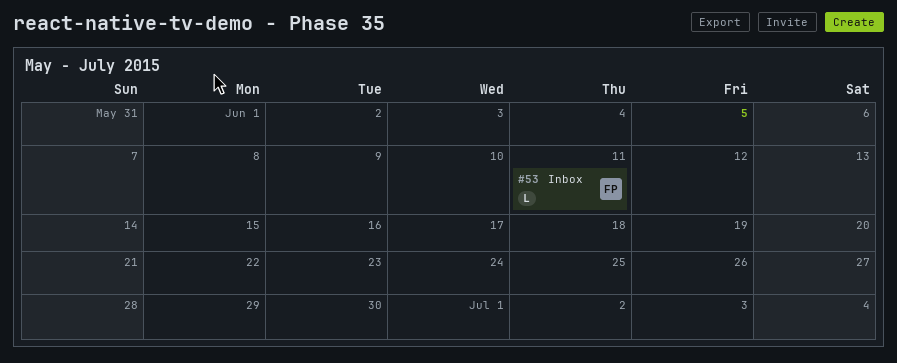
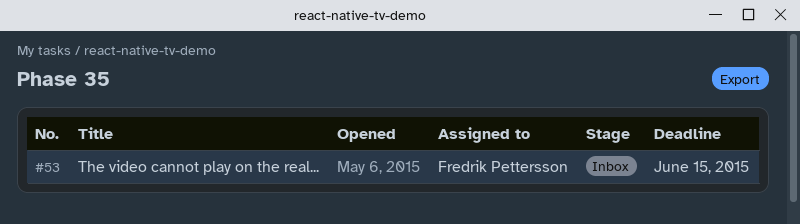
#53, due: Jun 11 -> Jun 15

